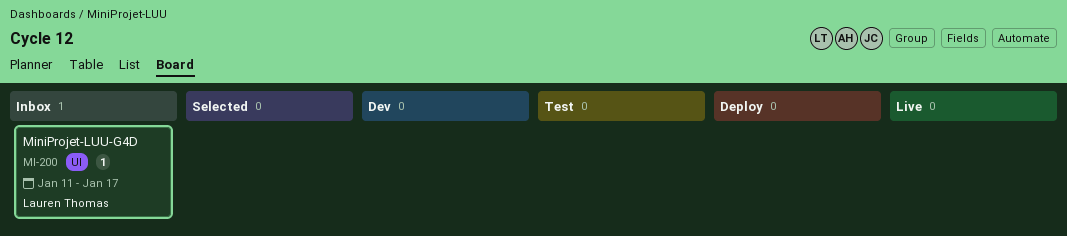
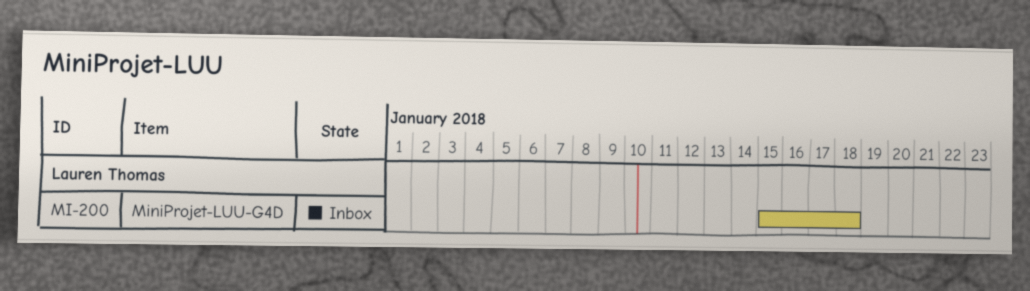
MI-200, start: Jan 11 -> Jan 15
MI-200, due: Jan 17 -> Jan 18

